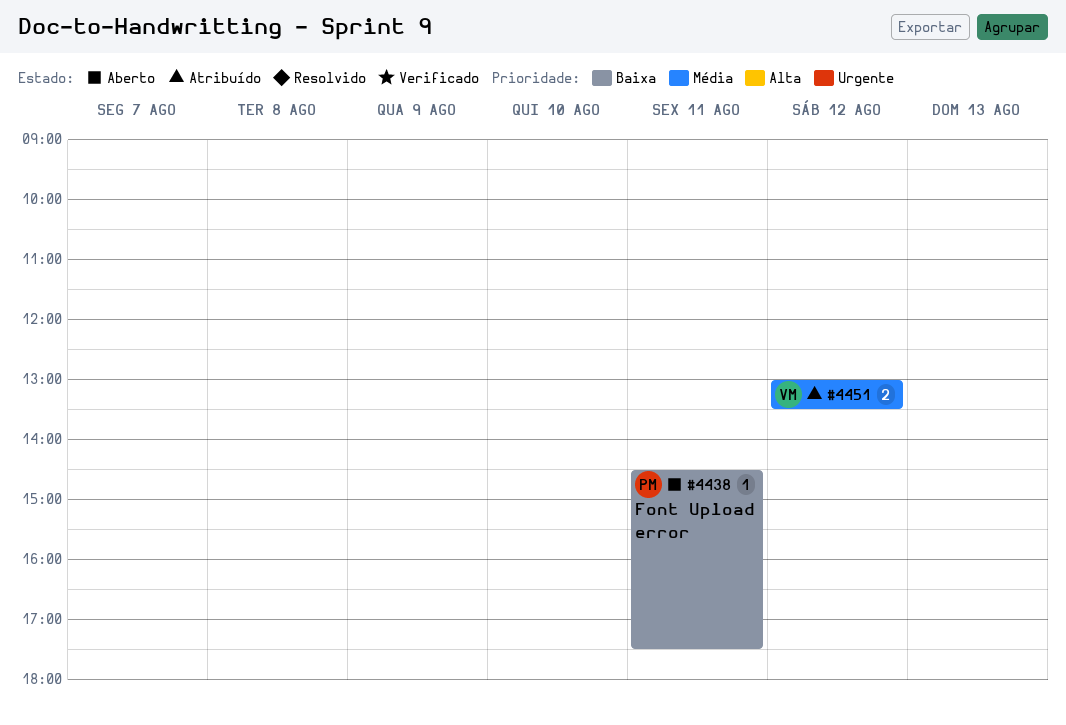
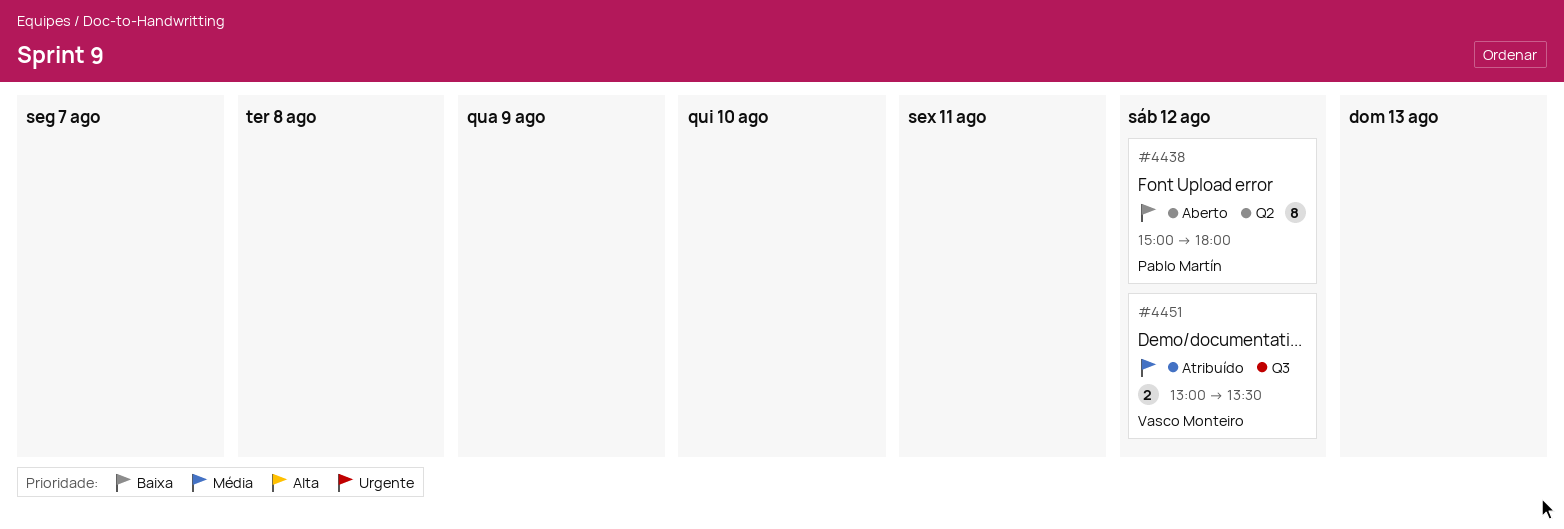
#4438, estimate: 1 -> 8
#4438, day: Aug 11 -> Aug 12
#4438, begins: 14:30 -> 15:00
#4438, ends: 17:30 -> 18:00

